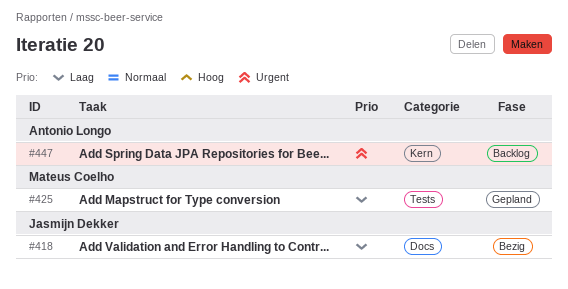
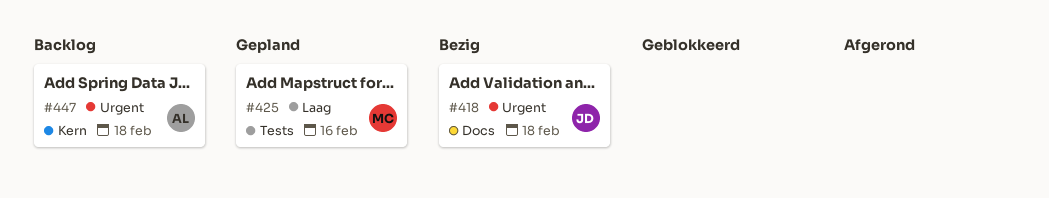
#418, priority: Laag -> Urgent

